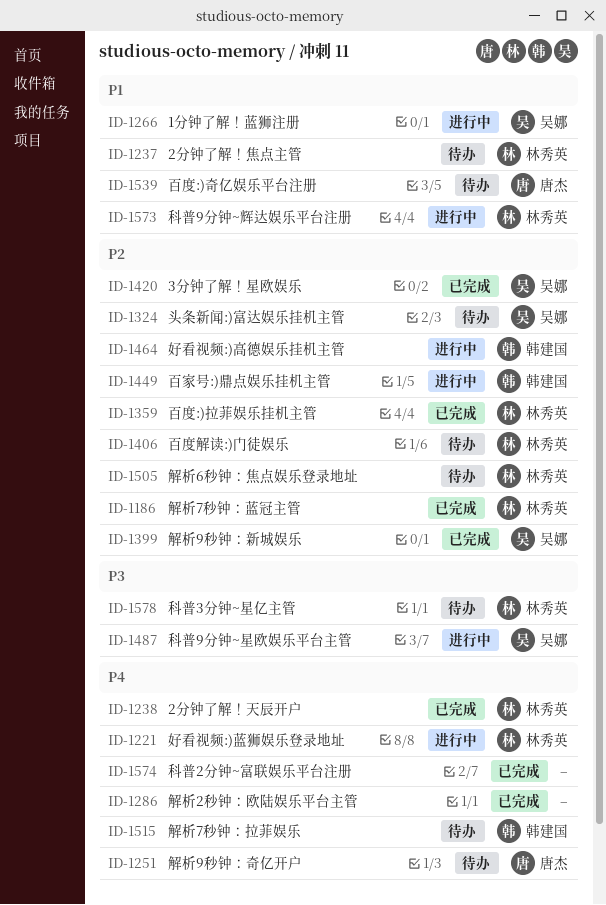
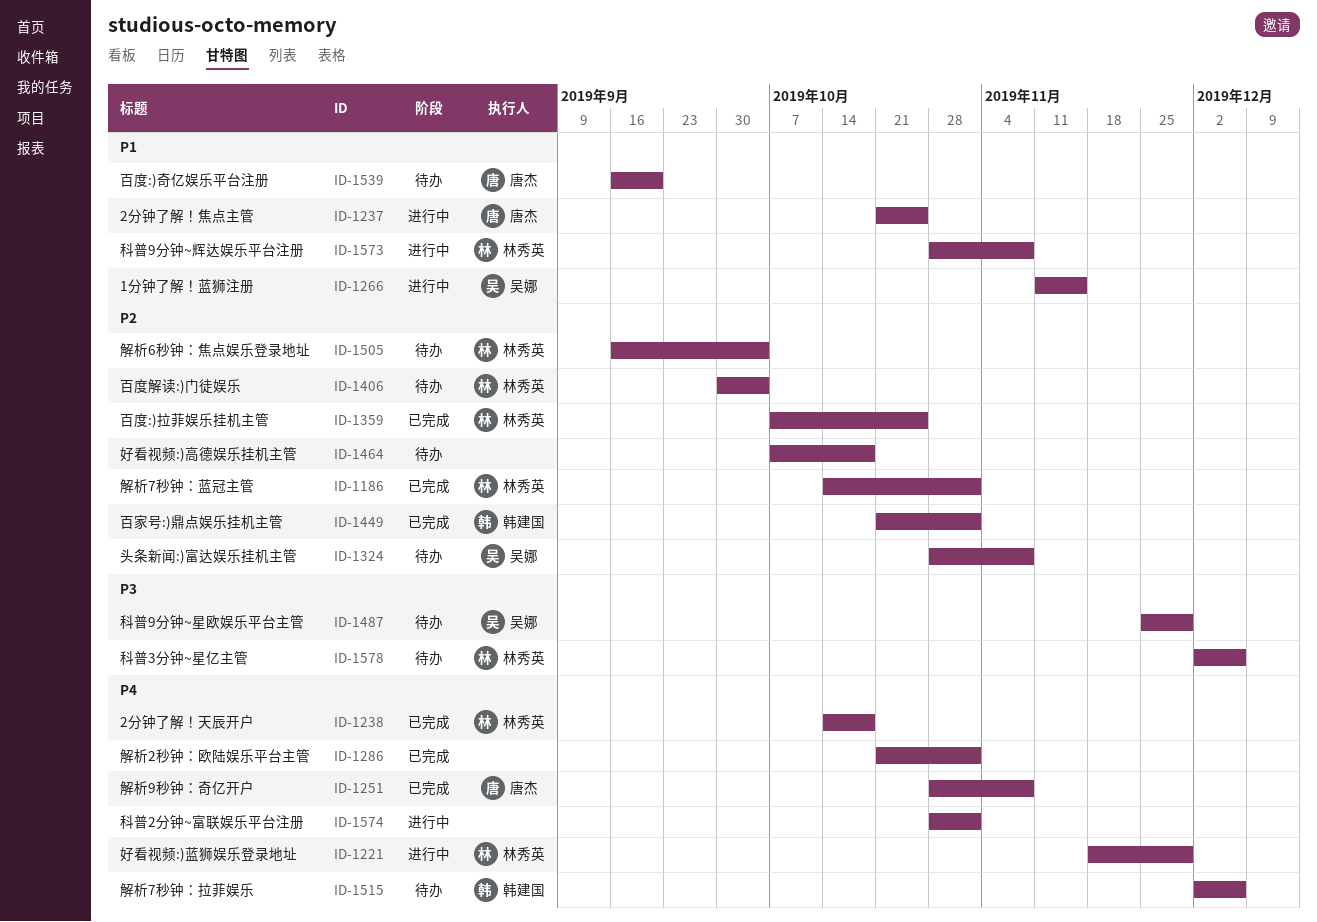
ID-1237, status: 待办 -> 进行中
ID-1237, owner: 林秀英 -> 唐杰
ID-1251, status: 待办 -> 已完成
ID-1399: present -> none
ID-1420: present -> none
ID-1449, status: 进行中 -> 已完成
ID-1464, status: 进行中 -> 待办
ID-1464, owner: 韩建国 -> none
ID-1487, status: 进行中 -> 待办
ID-1574, status: 已完成 -> 进行中

